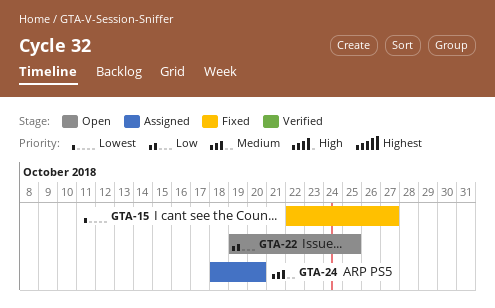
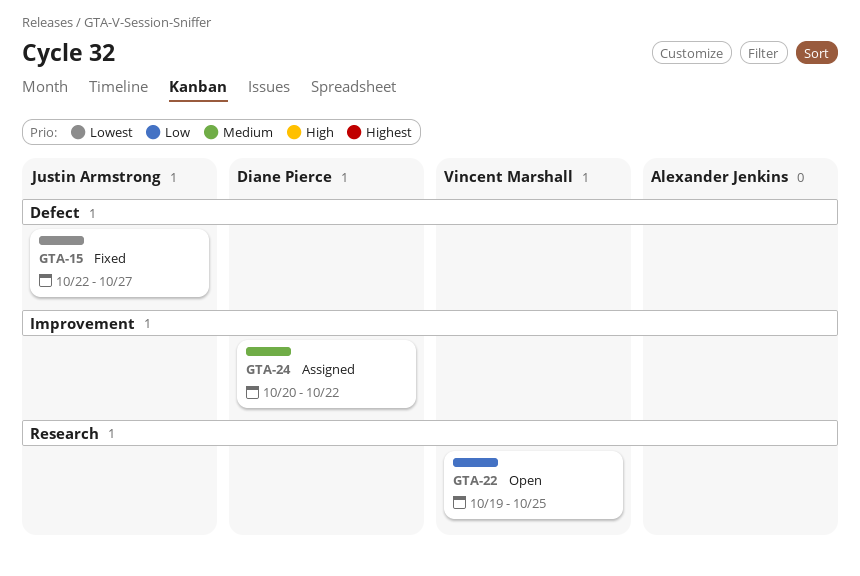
GTA-24, start: Oct 18 -> Oct 20
GTA-24, due: Oct 20 -> Oct 22

